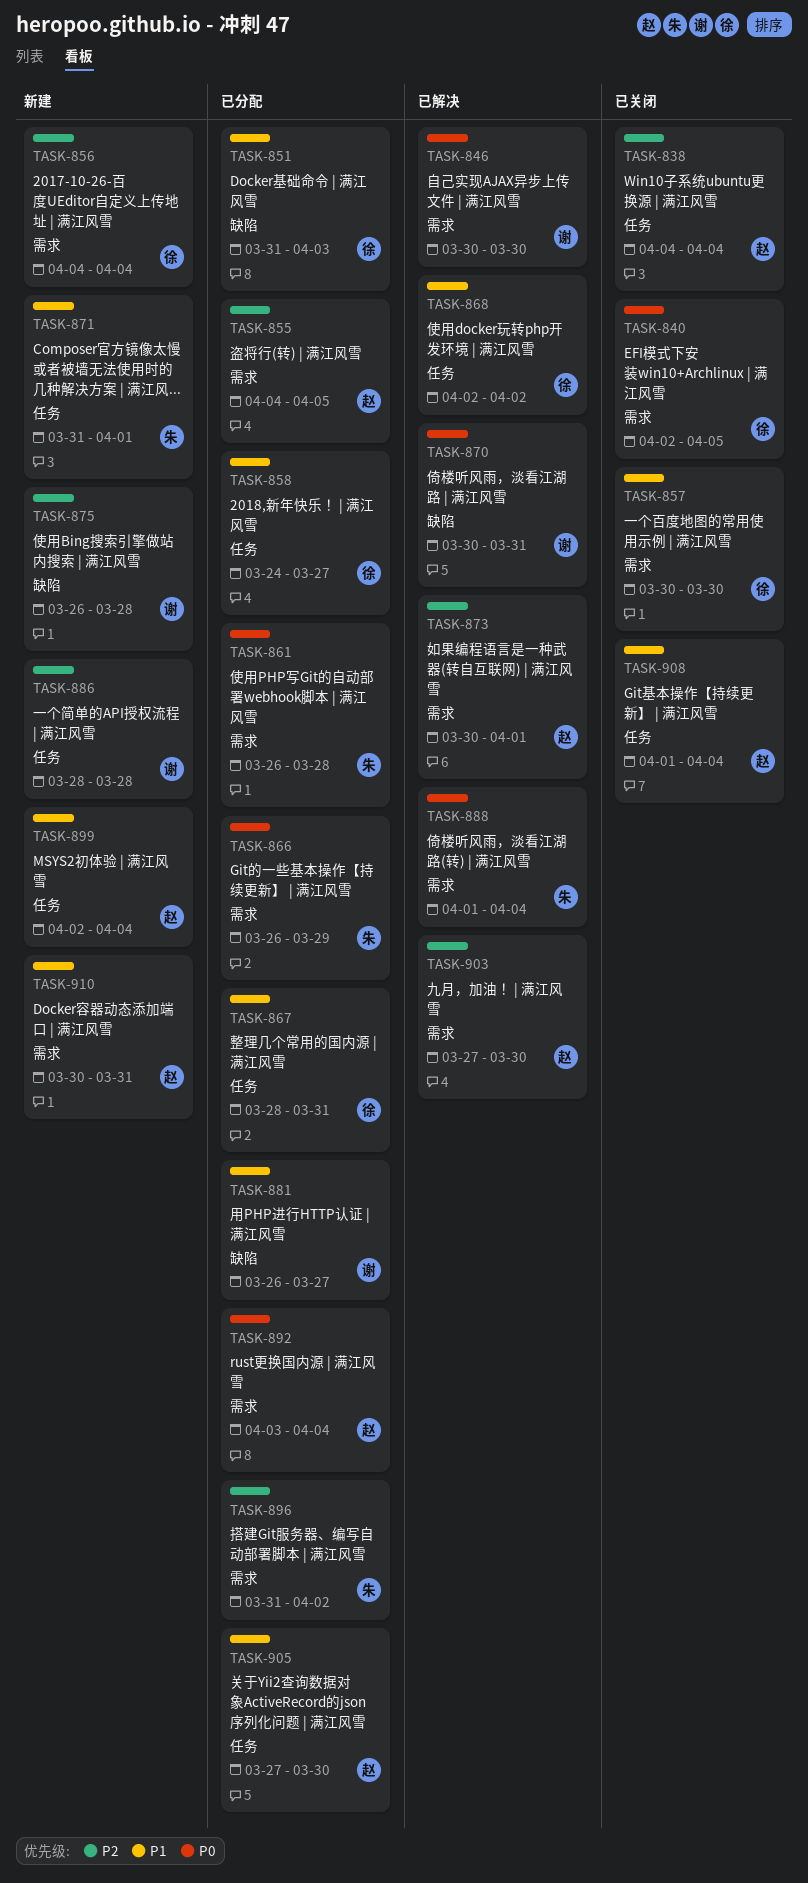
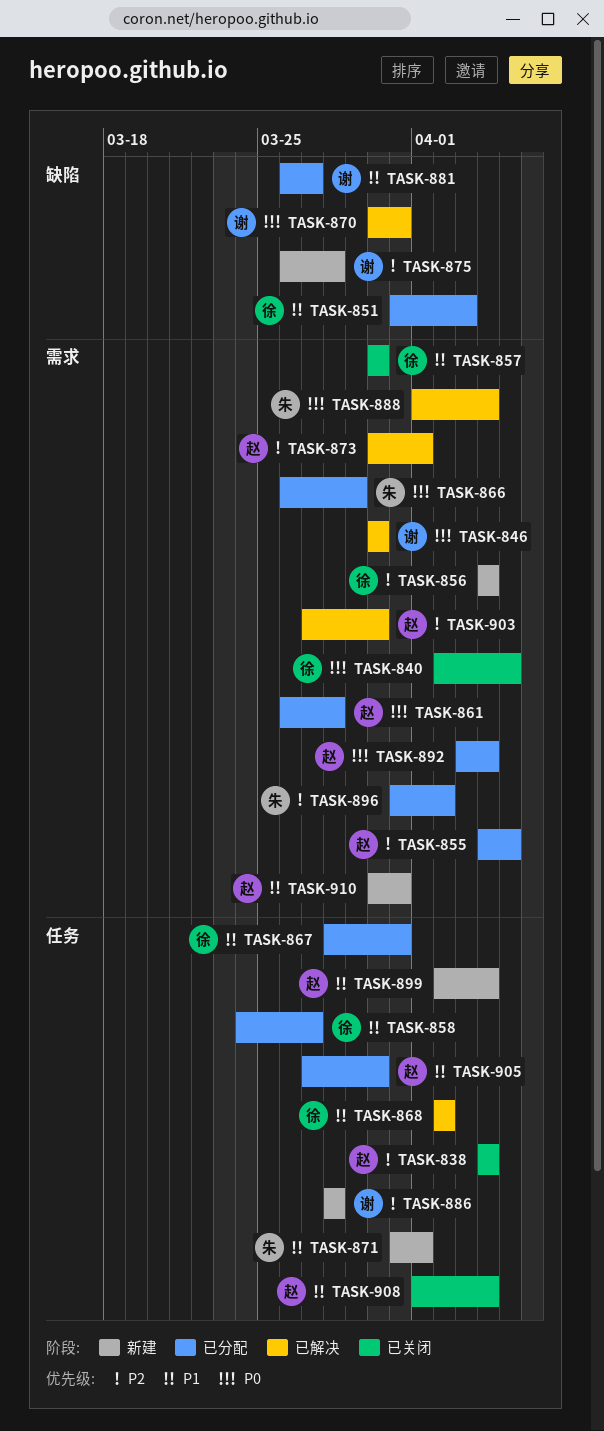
TASK-861, owner: 朱 -> 赵

